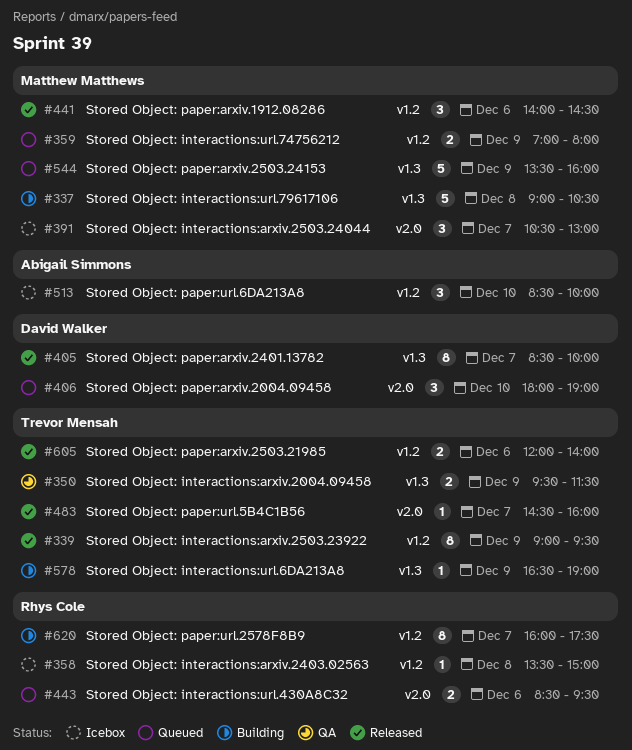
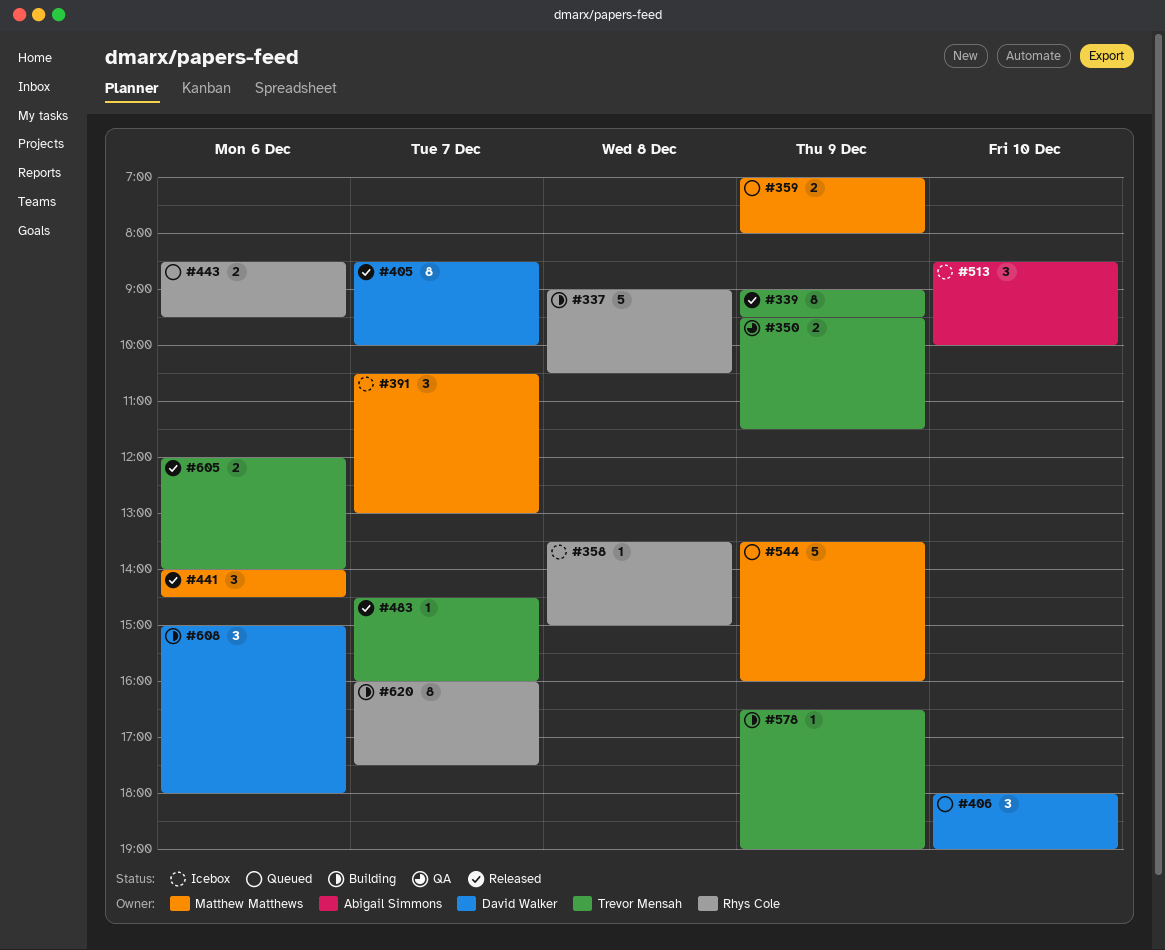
#337, owner: Matthew Matthews -> Rhys Cole
#608: none -> present

